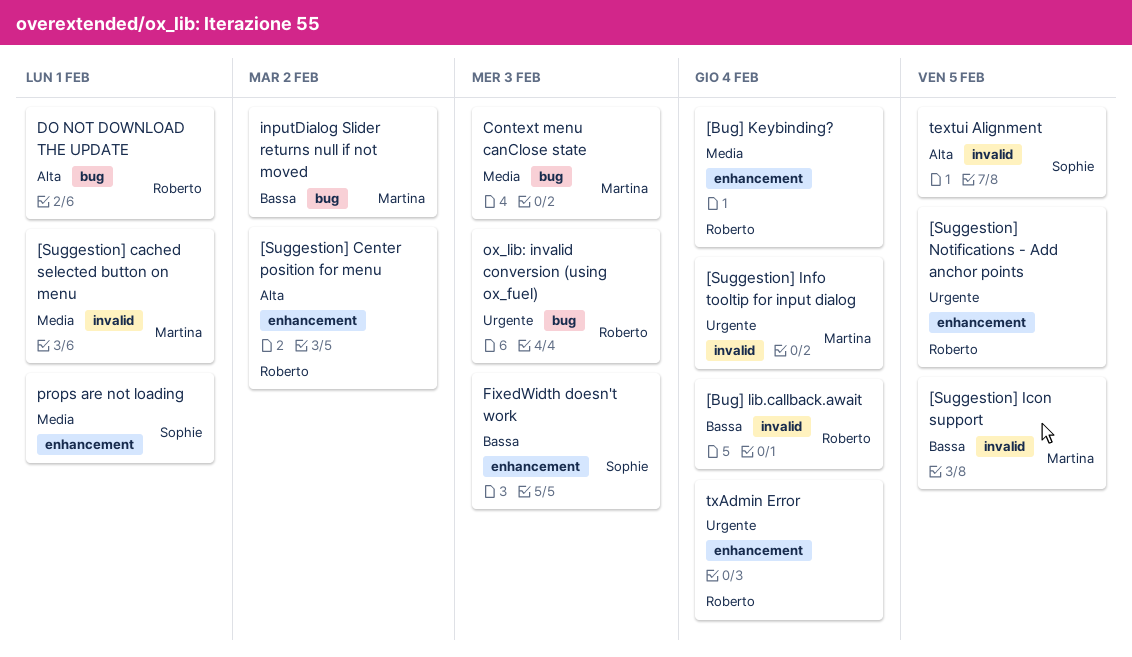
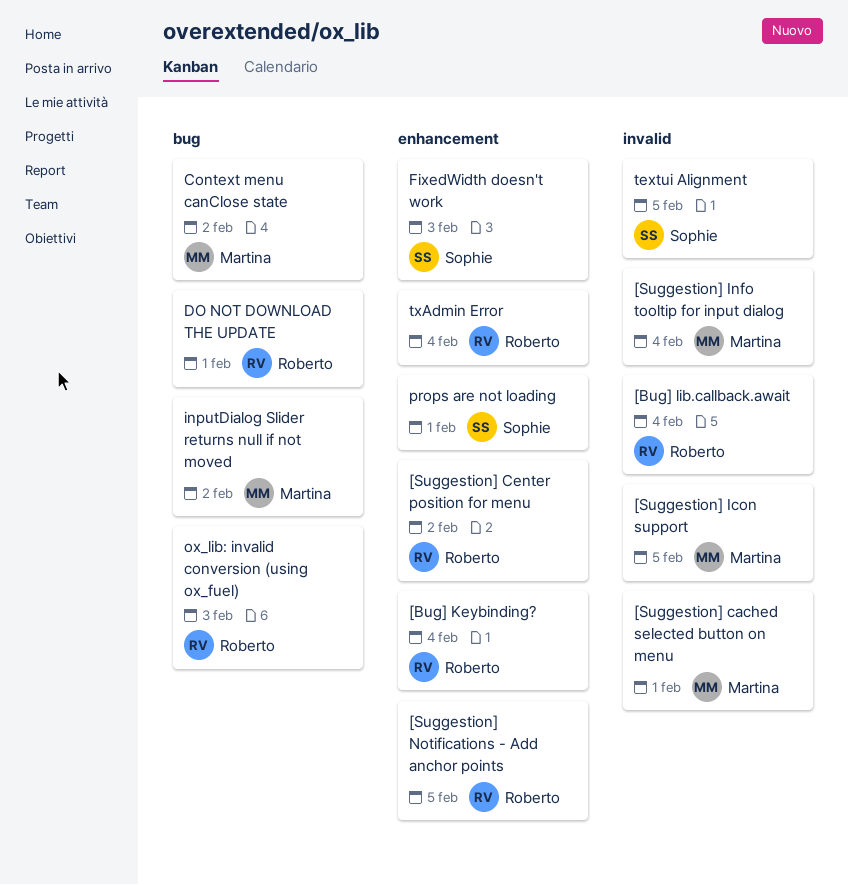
Context menu canClose state, due: Feb 3 -> Feb 2

